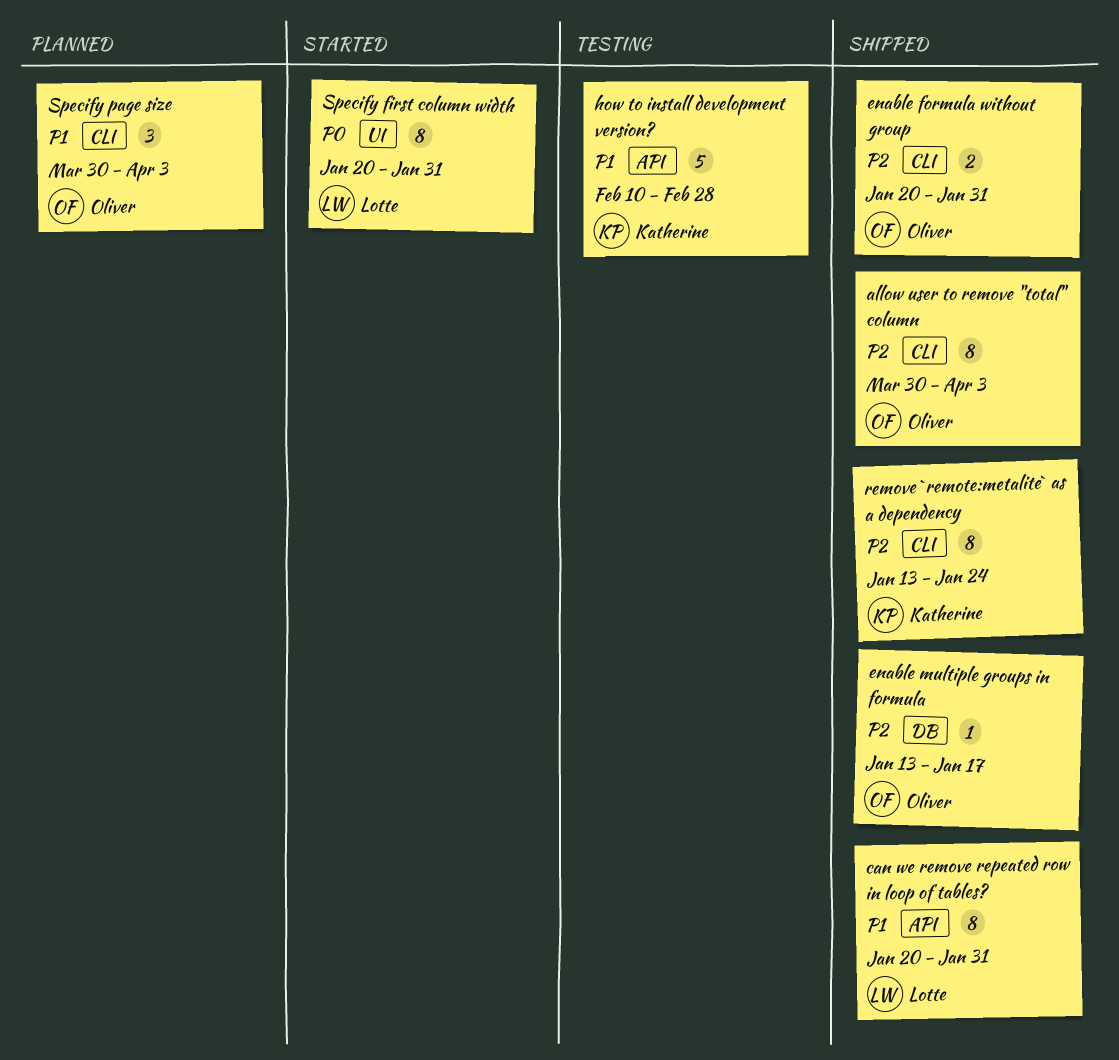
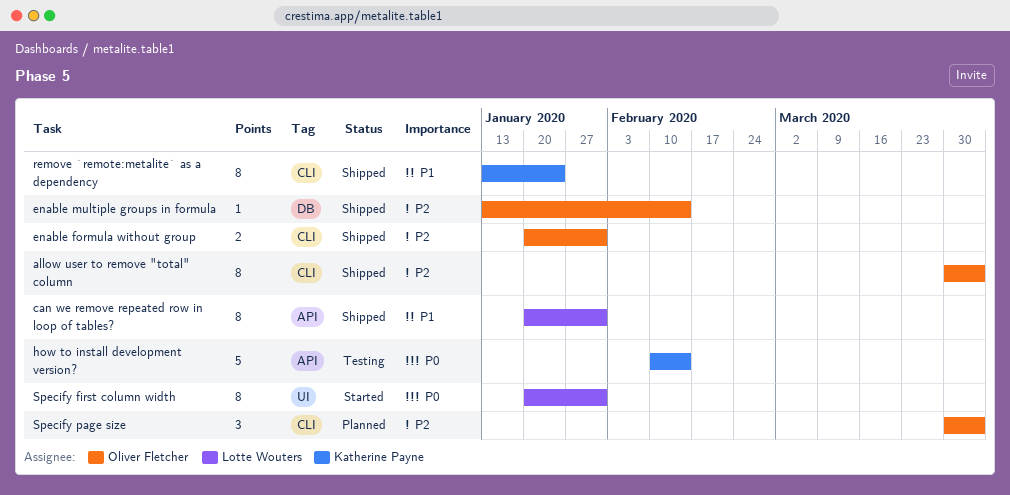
enable multiple groups in formula, due: Jan 17 -> Feb 14
how to install development version?, priority: P1 -> P0
how to install development version?, due: Feb 28 -> Feb 14
remove `remote:metalite` as a dependency, priority: P2 -> P1
Specify page size, priority: P1 -> P2

